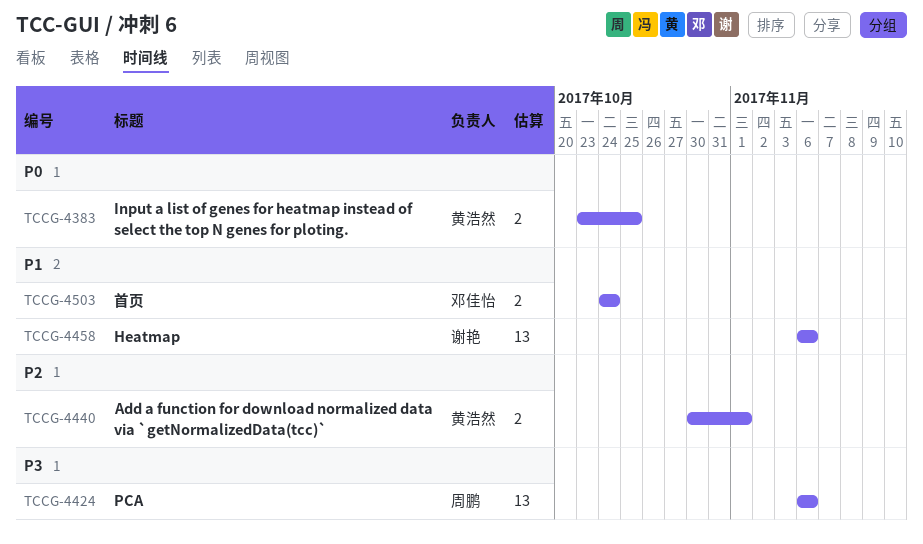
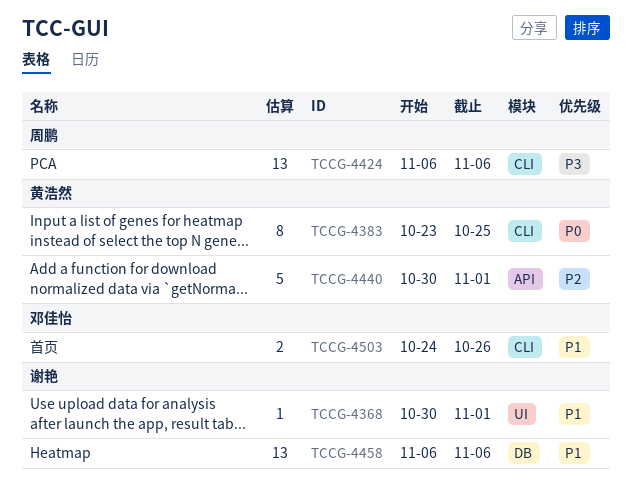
TCCG-4368: none -> present
TCCG-4383, estimate: 2 -> 8
TCCG-4440, estimate: 2 -> 5
TCCG-4503, due: Oct 24 -> Oct 26

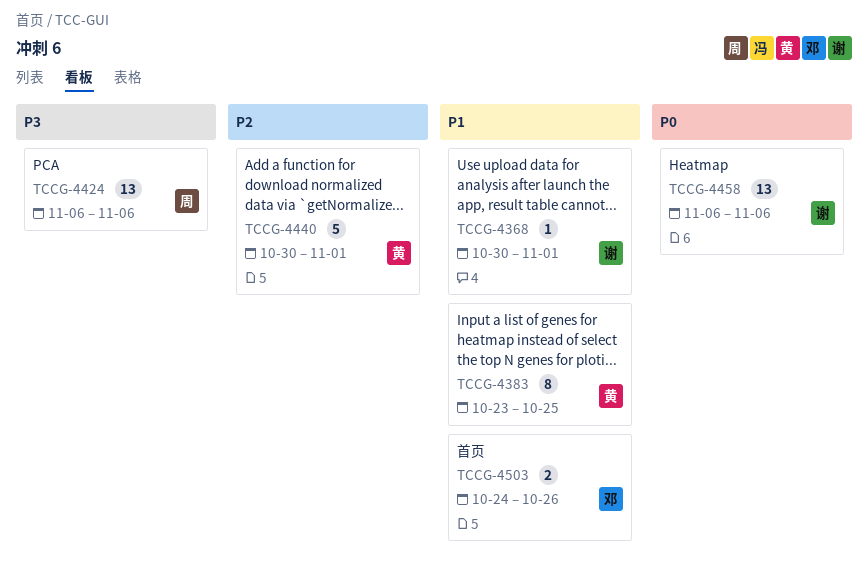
TCCG-4383, priority: P0 -> P1
TCCG-4458, priority: P1 -> P0

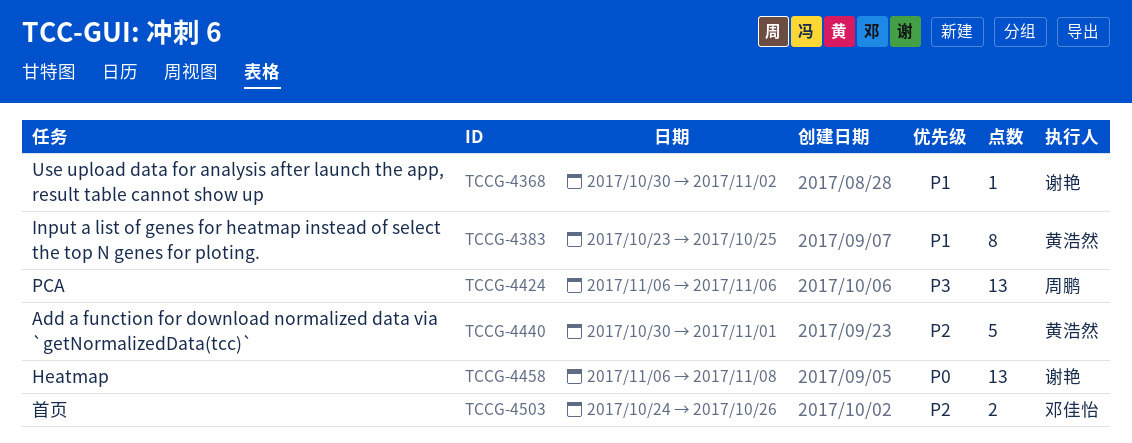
TCCG-4368, due: Nov 1 -> Nov 2
TCCG-4458, due: Nov 6 -> Nov 8
TCCG-4503, priority: P1 -> P2

